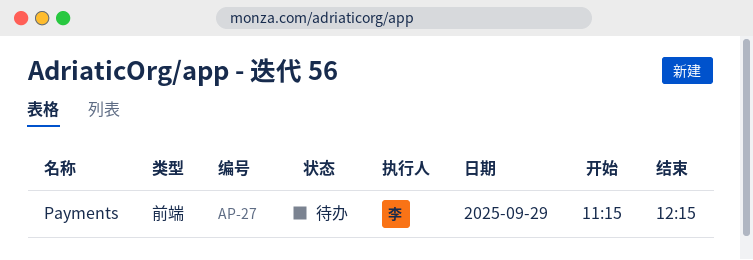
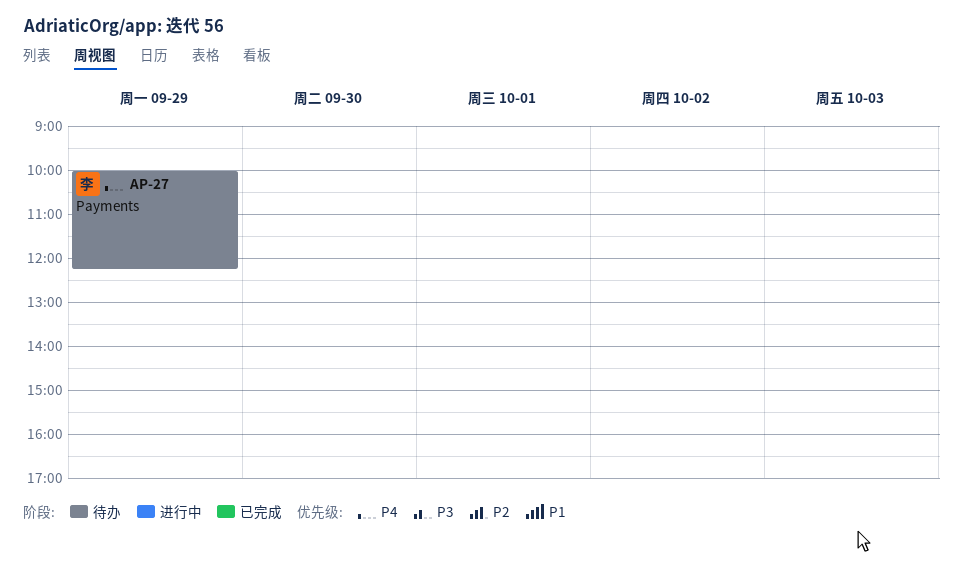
AP-27, begins: 11:15 -> 10:00

